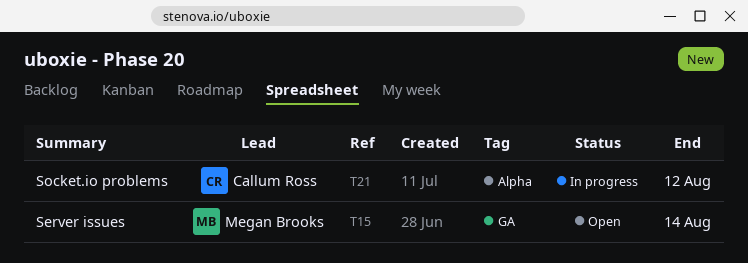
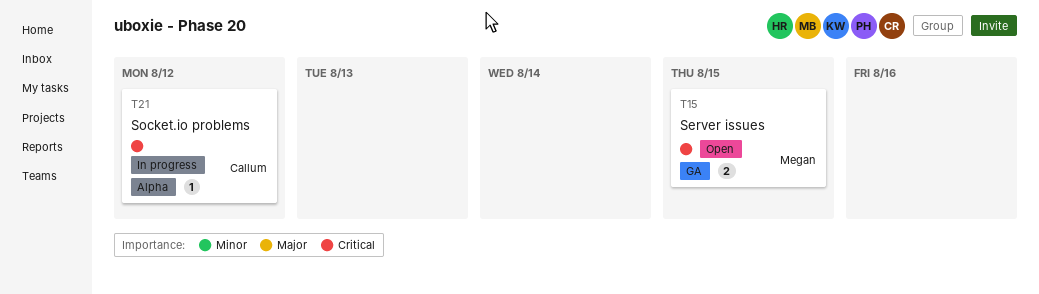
T15, due: Aug 14 -> Aug 15

